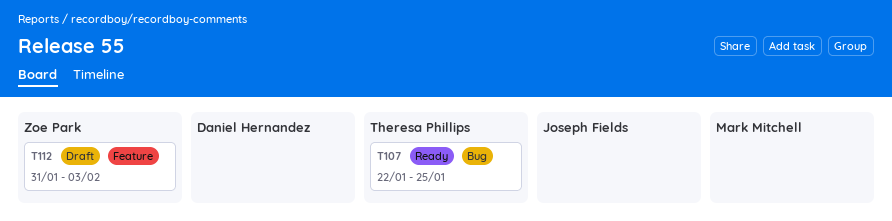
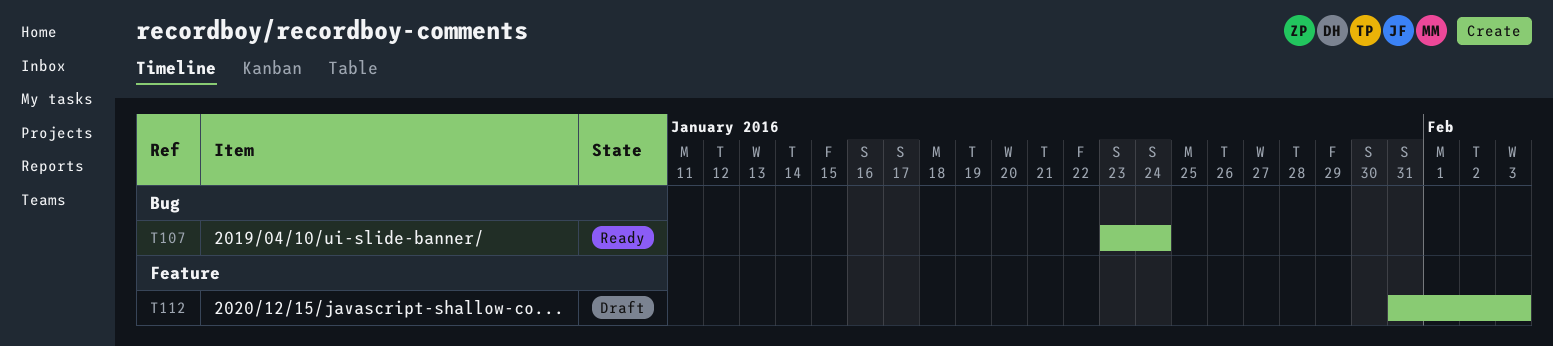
T107, start: Jan 22 -> Jan 23
T107, due: Jan 25 -> Jan 24

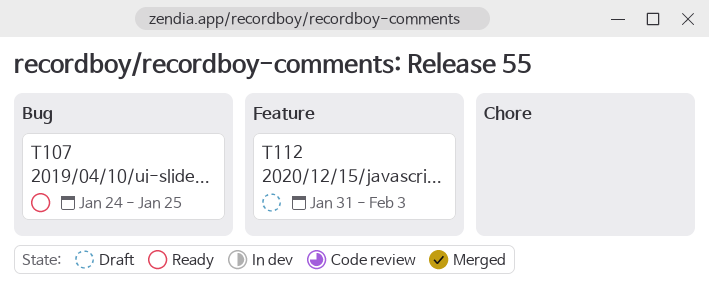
T107, start: Jan 23 -> Jan 24
T107, due: Jan 24 -> Jan 25

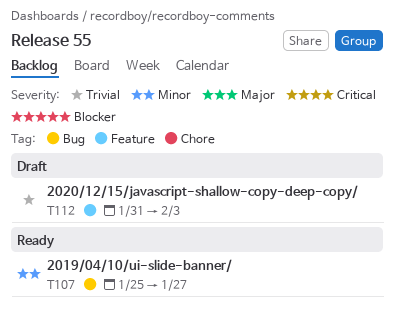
T107, start: Jan 24 -> Jan 25
T107, due: Jan 25 -> Jan 27

